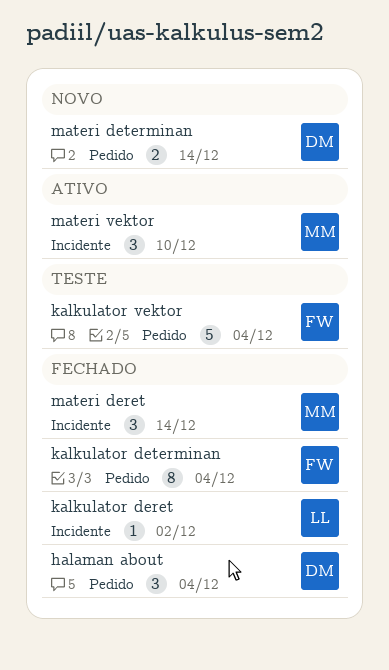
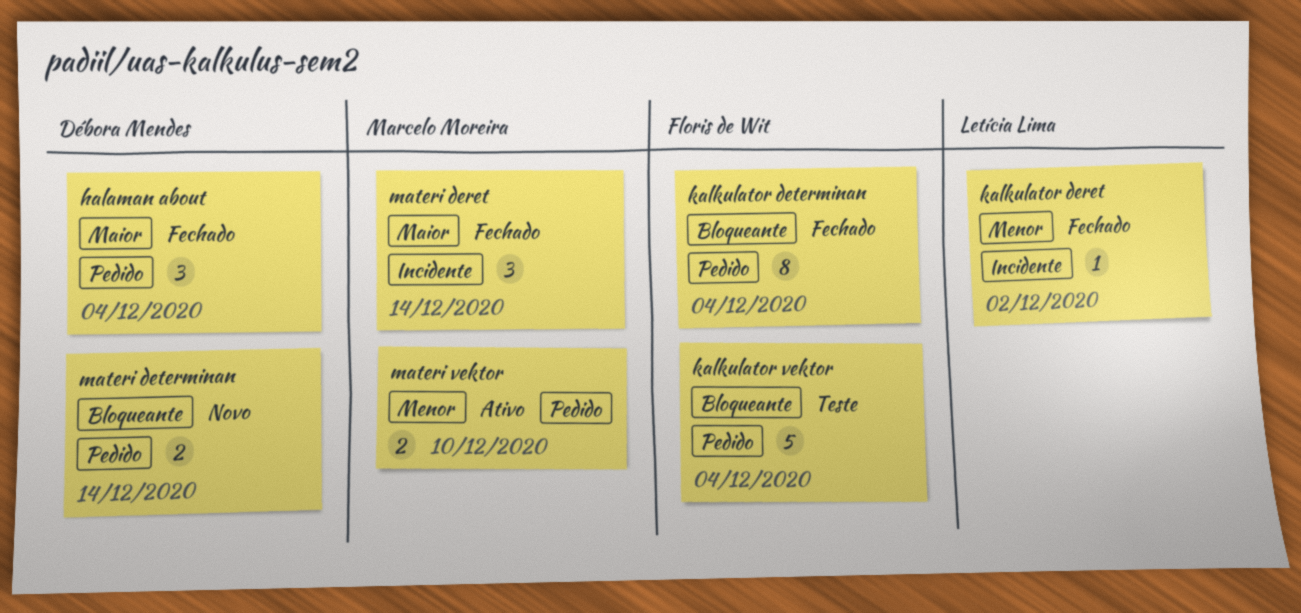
materi vektor, label: Incidente -> Pedido
materi vektor, estimate: 3 -> 2

